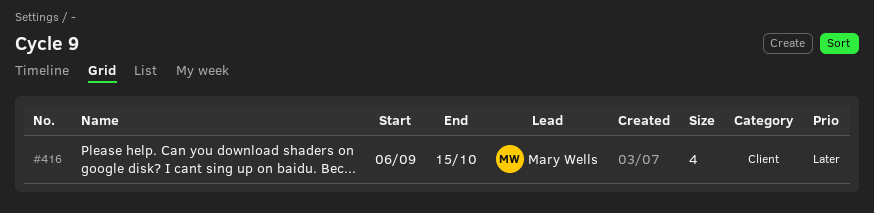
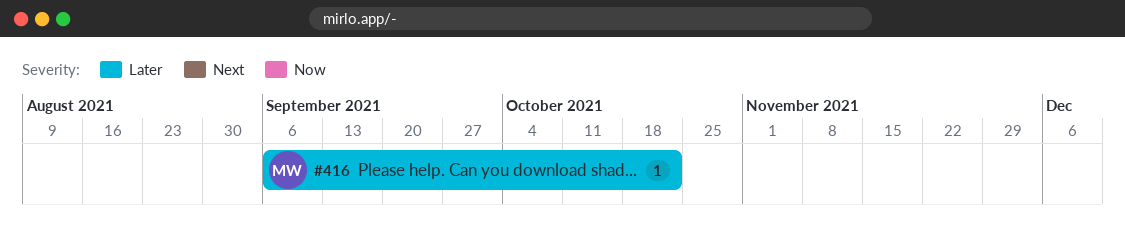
#416, estimate: 4 -> 1
#416, due: Oct 15 -> Oct 22

